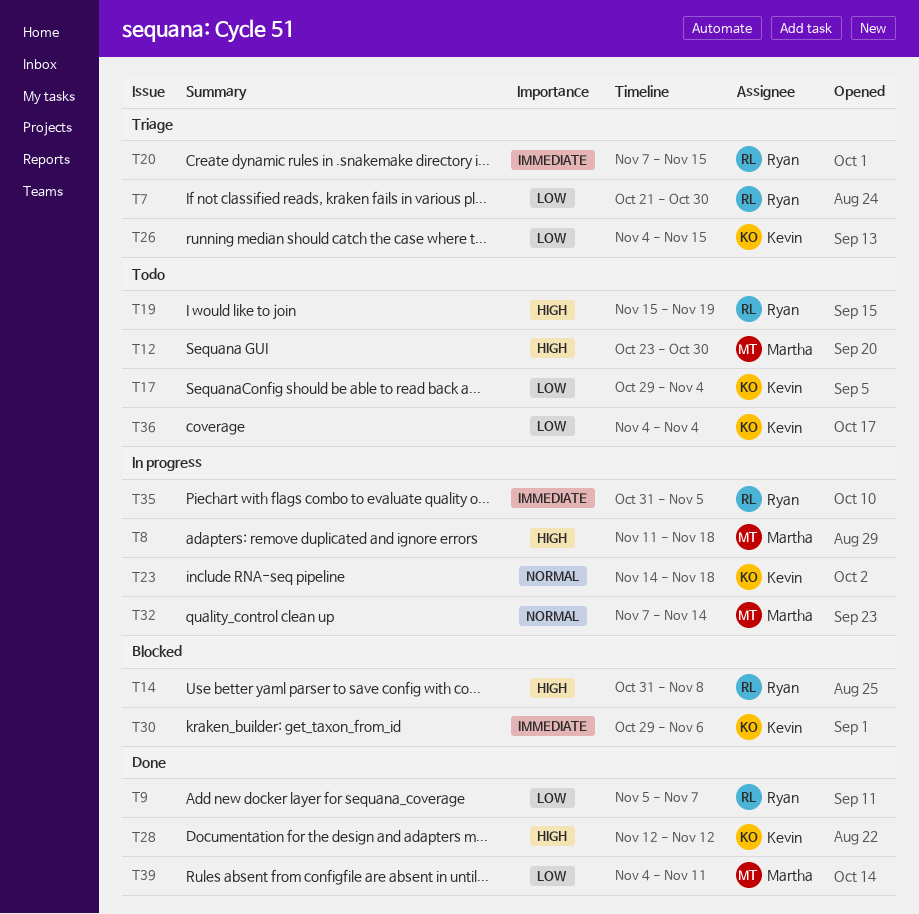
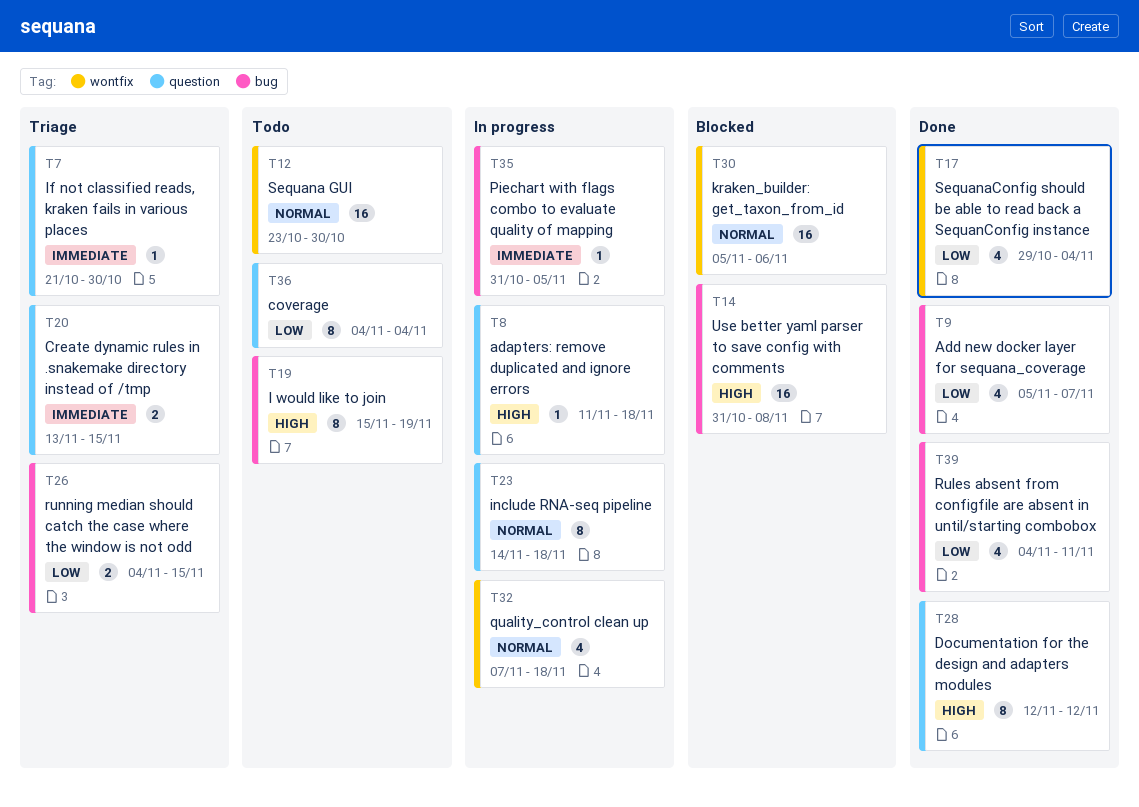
T7, priority: Low -> Immediate
T12, priority: High -> Normal
T17, status: Todo -> Done
T20, start: Nov 7 -> Nov 13
T30, priority: Immediate -> Normal
T30, start: Oct 29 -> Nov 5
T32, due: Nov 14 -> Nov 18

